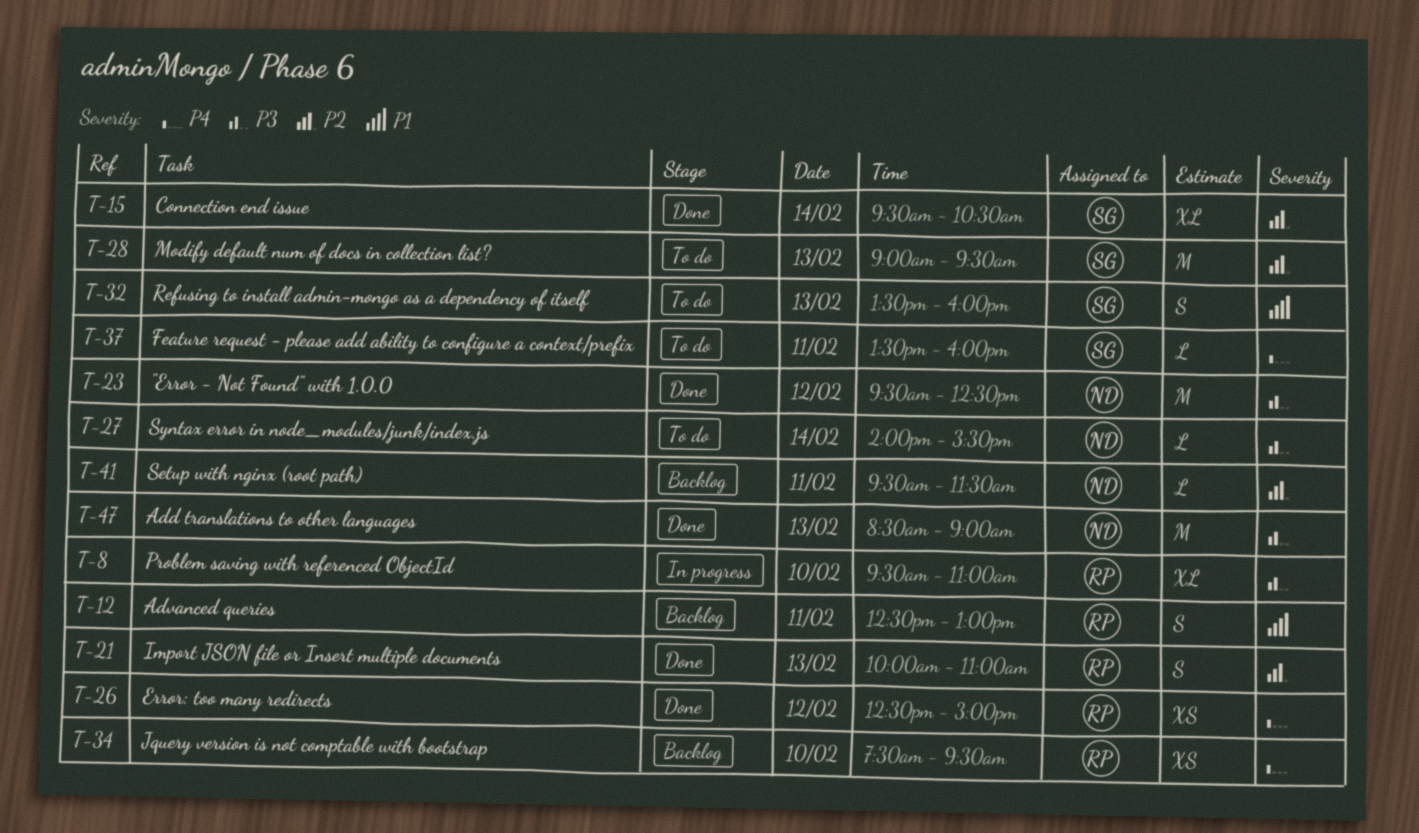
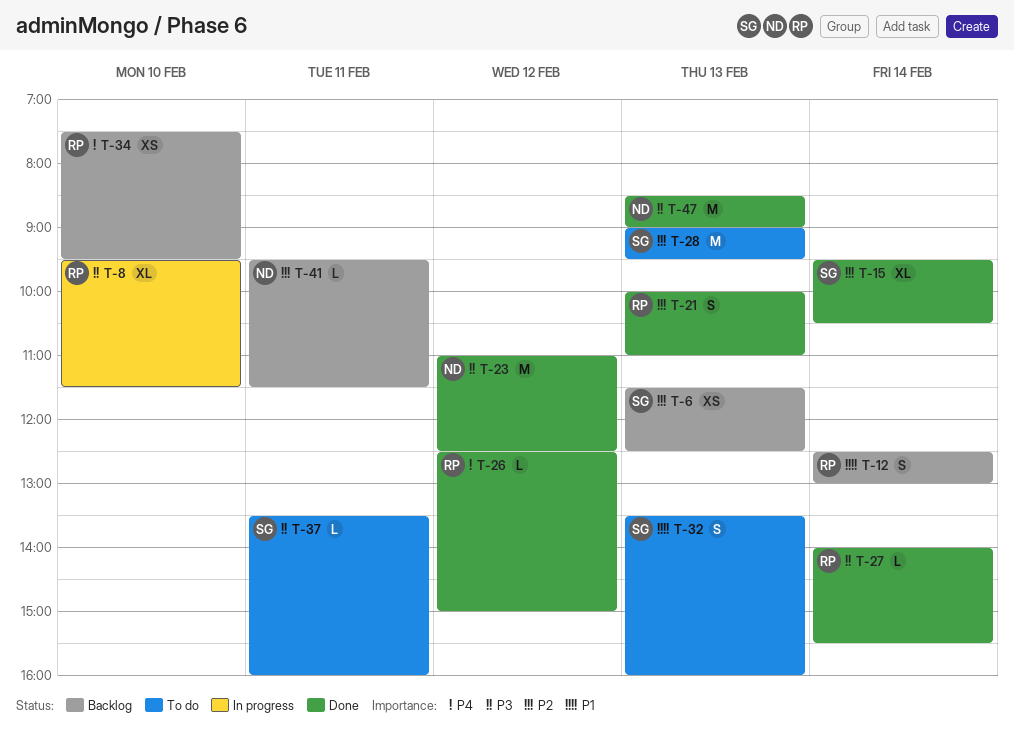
T-6: none -> present
T-8, ends: 11:00 -> 11:30
T-12, day: Feb 11 -> Feb 14
T-23, begins: 09:30 -> 11:00
T-26, estimate: XS -> L
T-27, status: To do -> Done
T-27, owner: ND -> RP
T-37, priority: P4 -> P3

